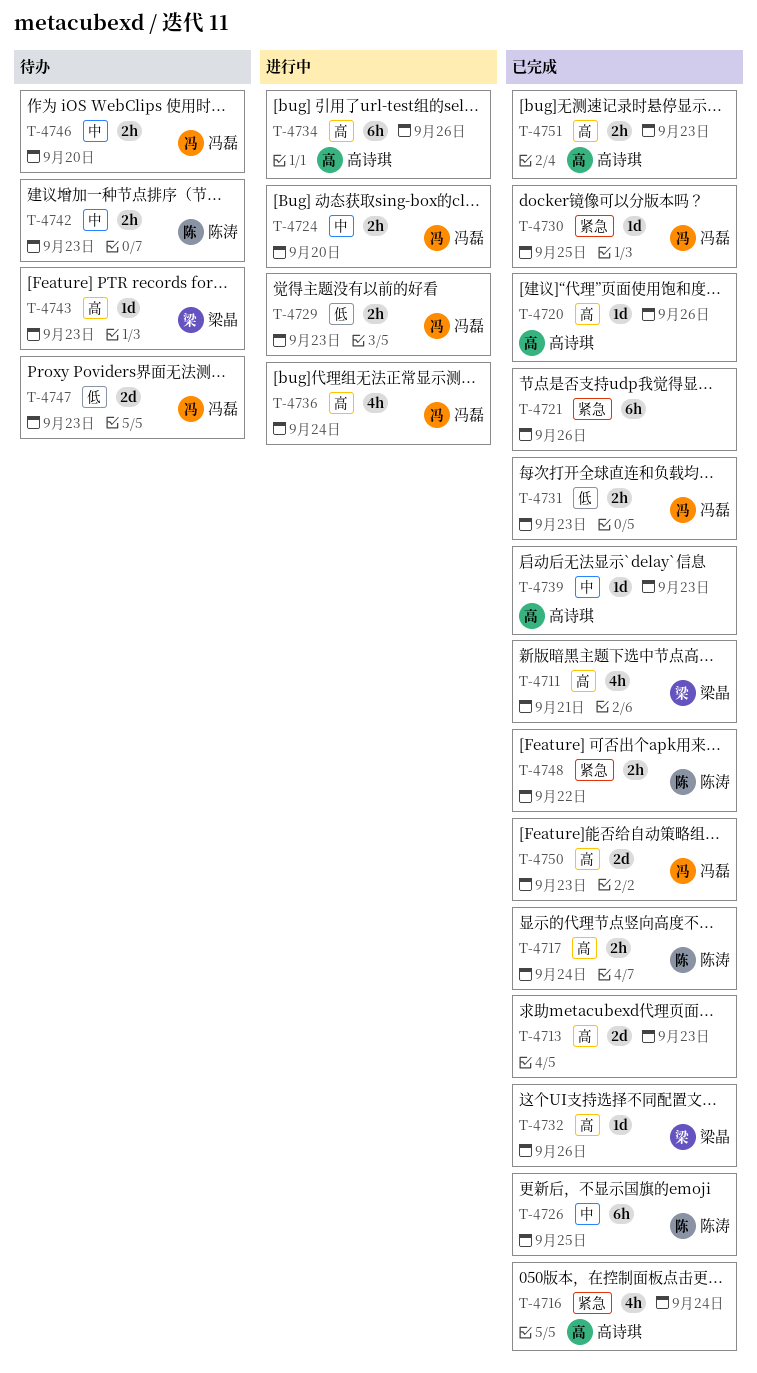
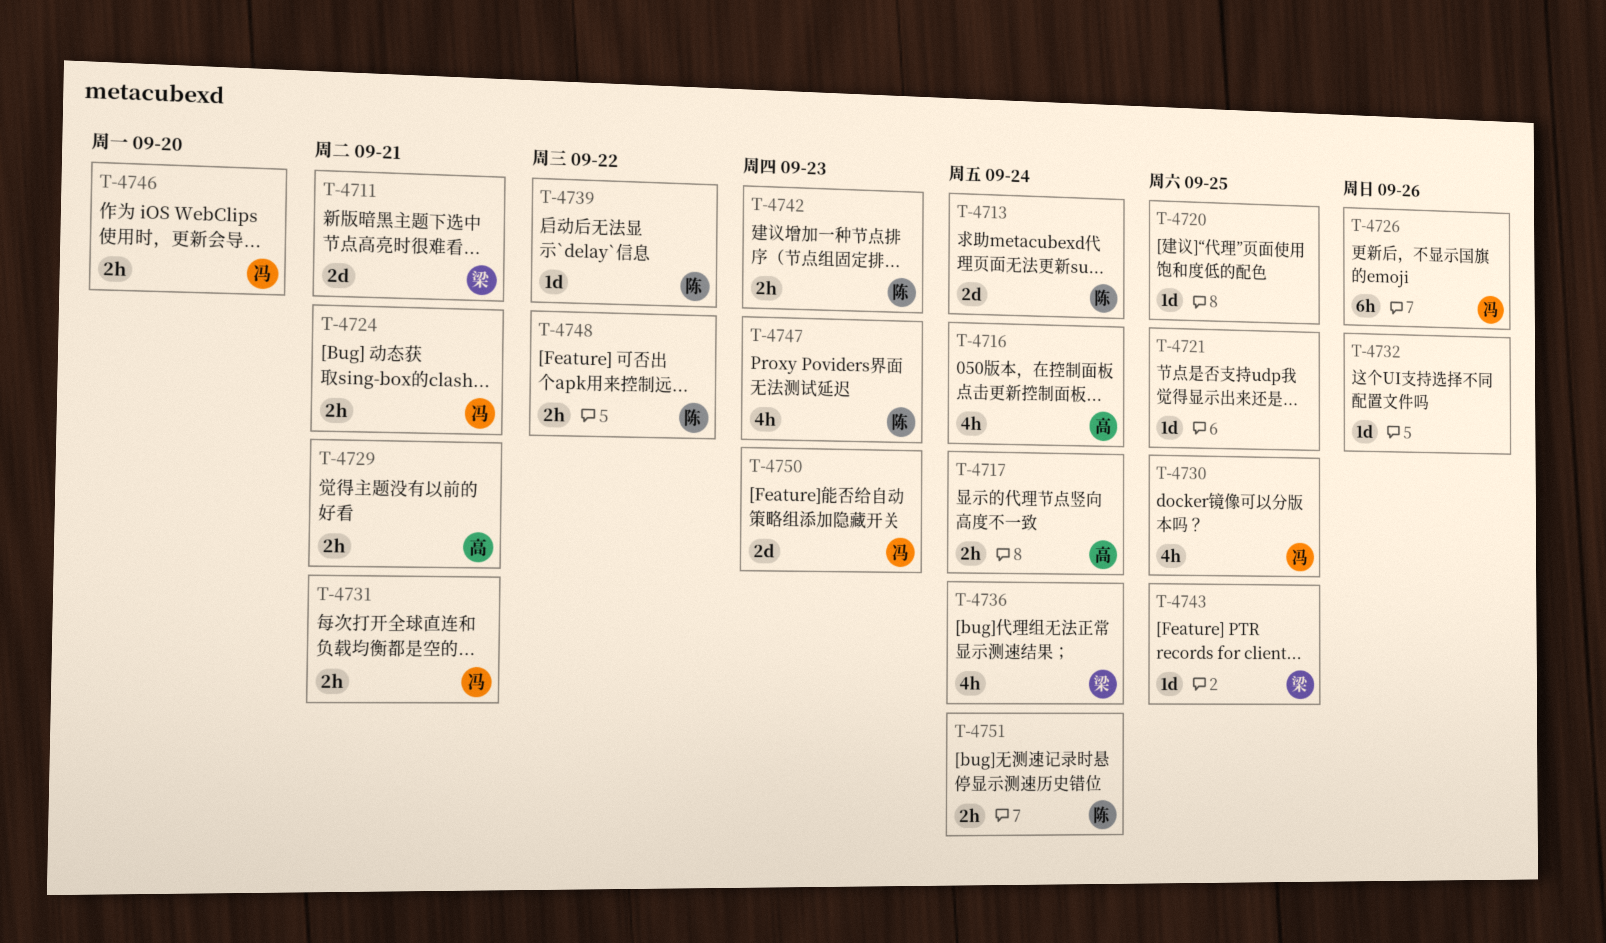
T-4711, estimate: 4h -> 2d
T-4713, owner: none -> 陈涛
T-4713, due: Sep 23 -> Sep 24
T-4717, owner: 陈涛 -> 高诗琪
T-4720, owner: 高诗琪 -> none
T-4720, due: Sep 26 -> Sep 25
T-4721, estimate: 6h -> 1d
T-4721, due: Sep 26 -> Sep 25
T-4724, due: Sep 20 -> Sep 21
T-4726, owner: 陈涛 -> 冯磊
T-4726, due: Sep 25 -> Sep 26
T-4729, owner: 冯磊 -> 高诗琪
T-4729, due: Sep 23 -> Sep 21
T-4730, estimate: 1d -> 4h
T-4731, due: Sep 23 -> Sep 21
T-4732, owner: 梁晶 -> none
T-4734: present -> none
T-4736, owner: 冯磊 -> 梁晶
T-4739, owner: 高诗琪 -> 陈涛
T-4739, due: Sep 23 -> Sep 22
T-4743, due: Sep 23 -> Sep 25
T-4747, owner: 冯磊 -> 陈涛
T-4747, estimate: 2d -> 4h
T-4751, owner: 高诗琪 -> 陈涛
T-4751, due: Sep 23 -> Sep 24

